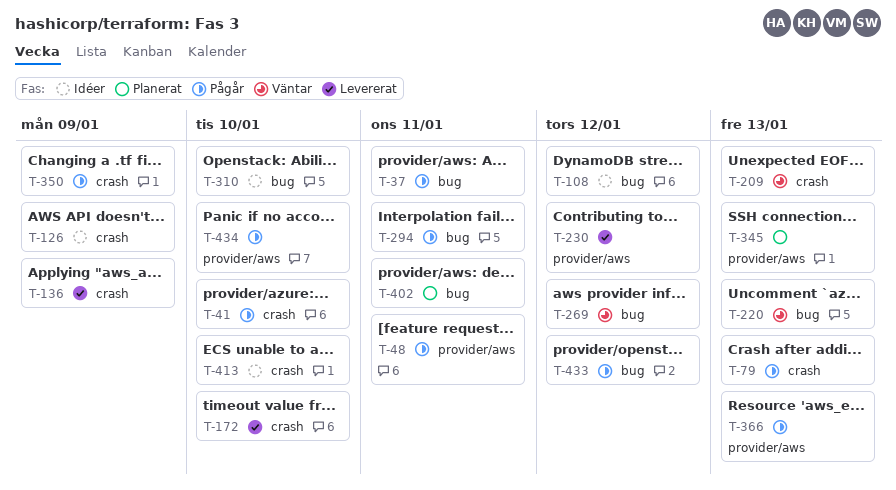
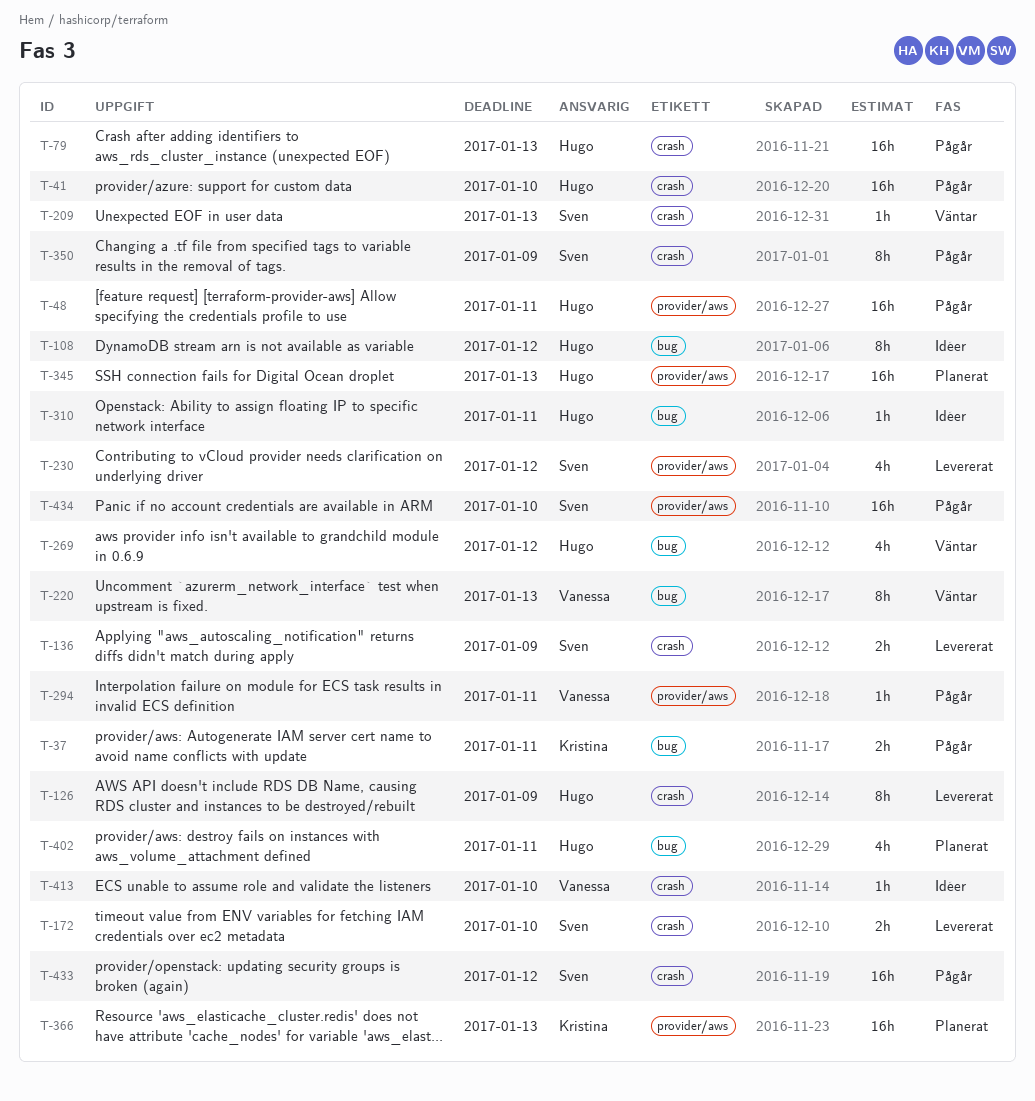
T-126, status: Idéer -> Levererat
T-294, label: bug -> provider/aws
T-310, due: Jan 10 -> Jan 11
T-366, status: Pågår -> Planerat
T-433, label: bug -> crash

